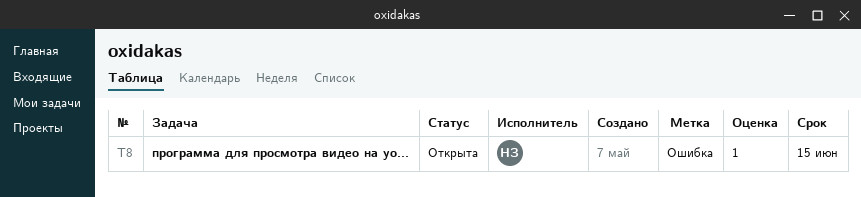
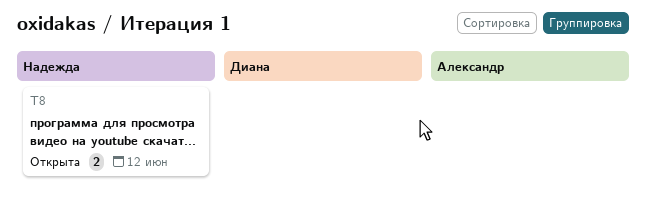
T8, estimate: 1 -> 2
T8, due: Jun 15 -> Jun 12

